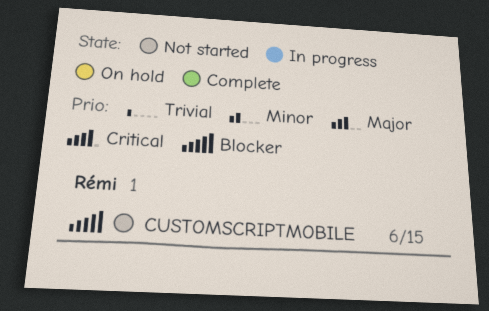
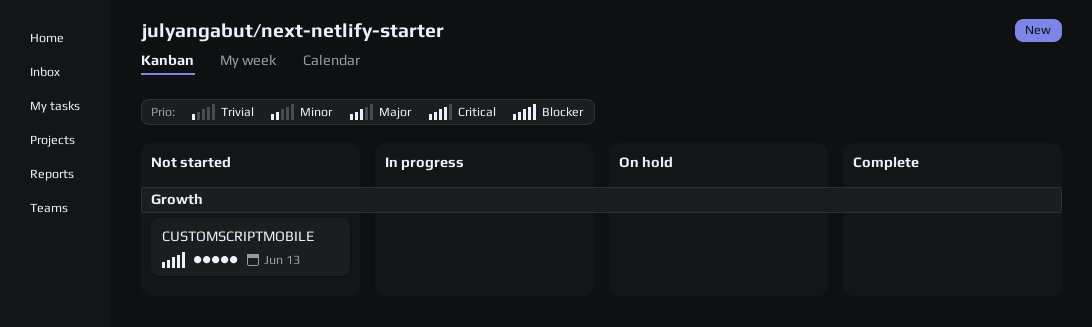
CUSTOMSCRIPTMOBILE, due: Jun 15 -> Jun 13

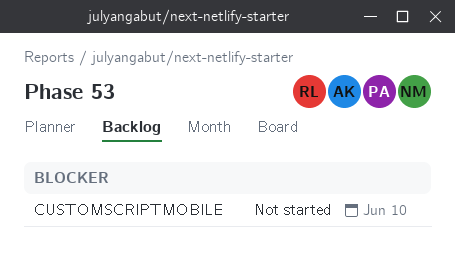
CUSTOMSCRIPTMOBILE, due: Jun 13 -> Jun 10

